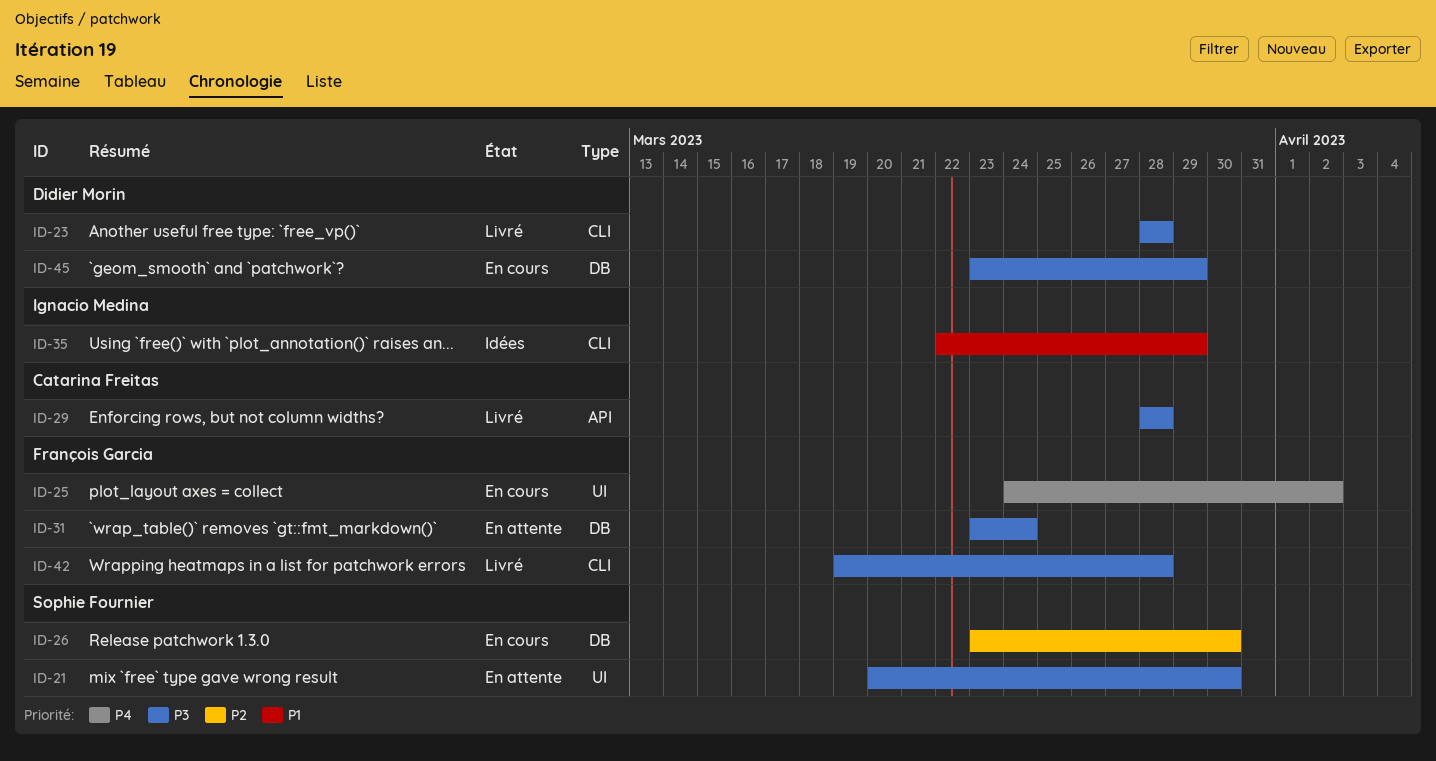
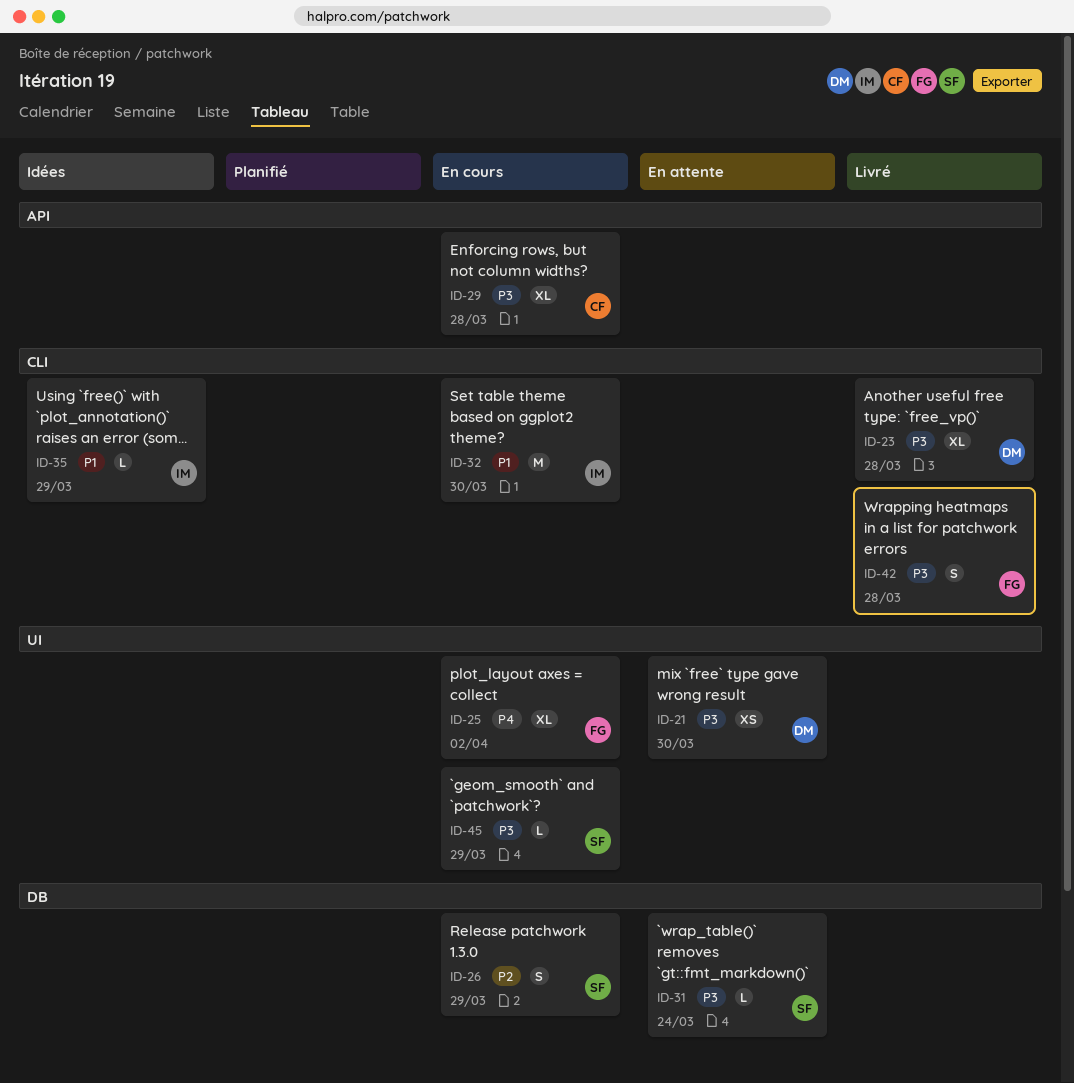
ID-21, owner: Sophie Fournier -> Didier Morin
ID-26, due: Mar 30 -> Mar 29
ID-29, status: Livré -> En cours
ID-31, owner: François Garcia -> Sophie Fournier
ID-32: none -> present
ID-45, owner: Didier Morin -> Sophie Fournier
ID-45, label: DB -> UI

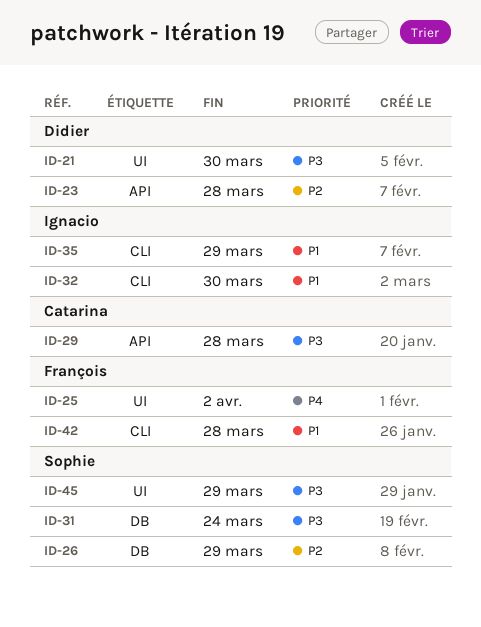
ID-23, priority: P3 -> P2
ID-23, label: CLI -> API
ID-42, priority: P3 -> P1

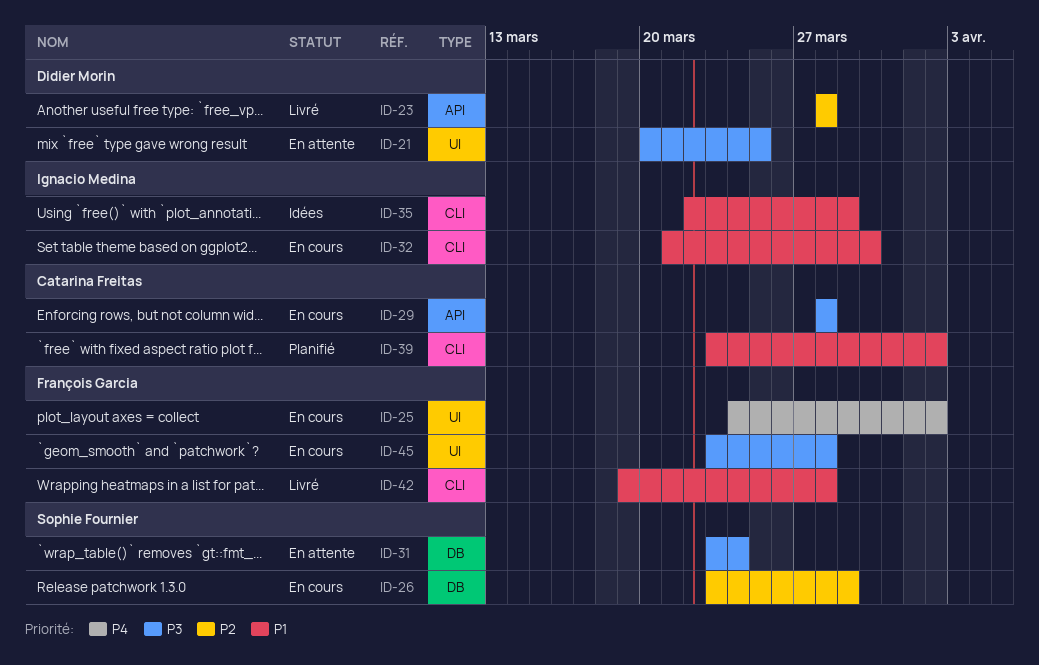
ID-21, due: Mar 30 -> Mar 25
ID-39: none -> present
ID-45, owner: Sophie Fournier -> François Garcia
ID-45, due: Mar 29 -> Mar 28

